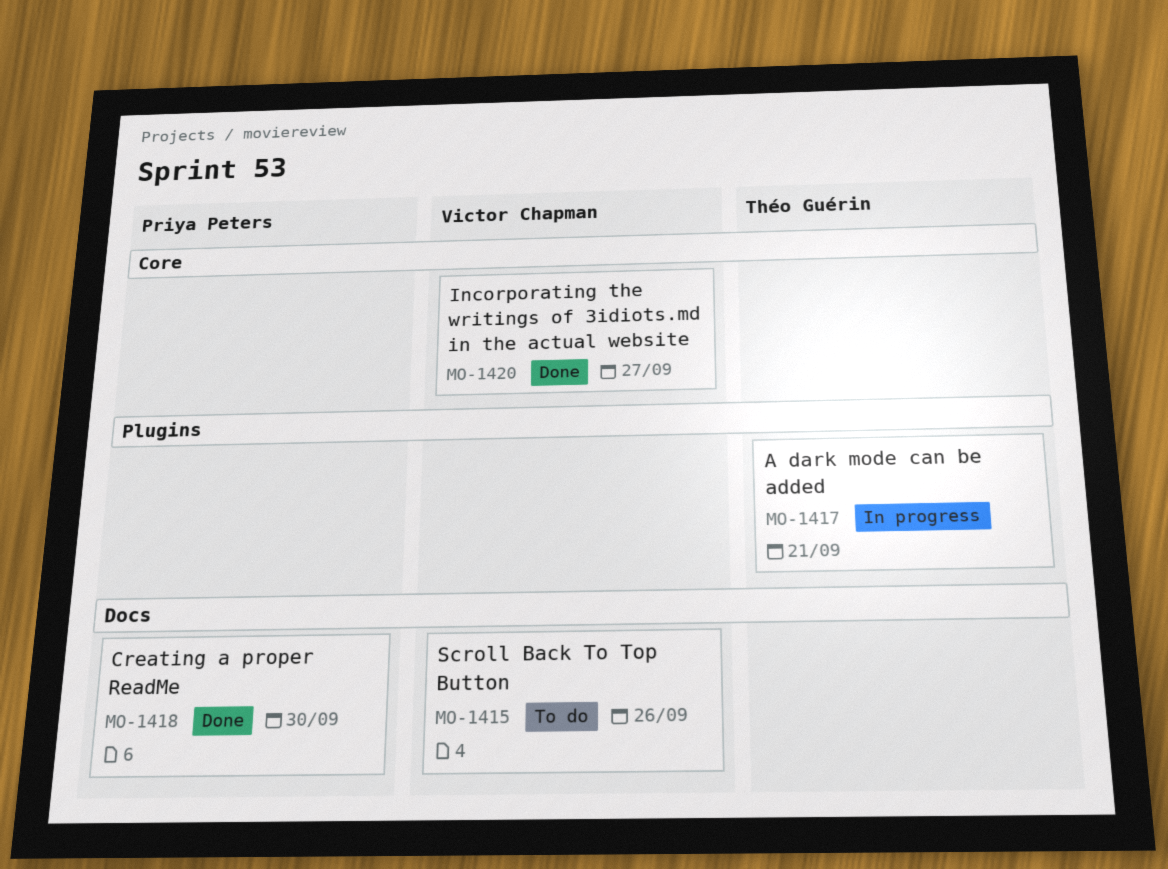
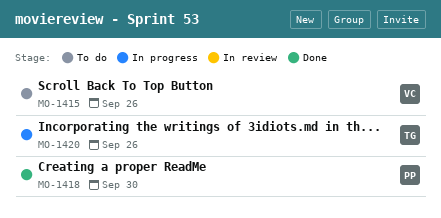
MO-1417: present -> none
MO-1420, status: Done -> In progress
MO-1420, owner: Victor Chapman -> Théo Guérin
MO-1420, due: Sep 27 -> Sep 26

